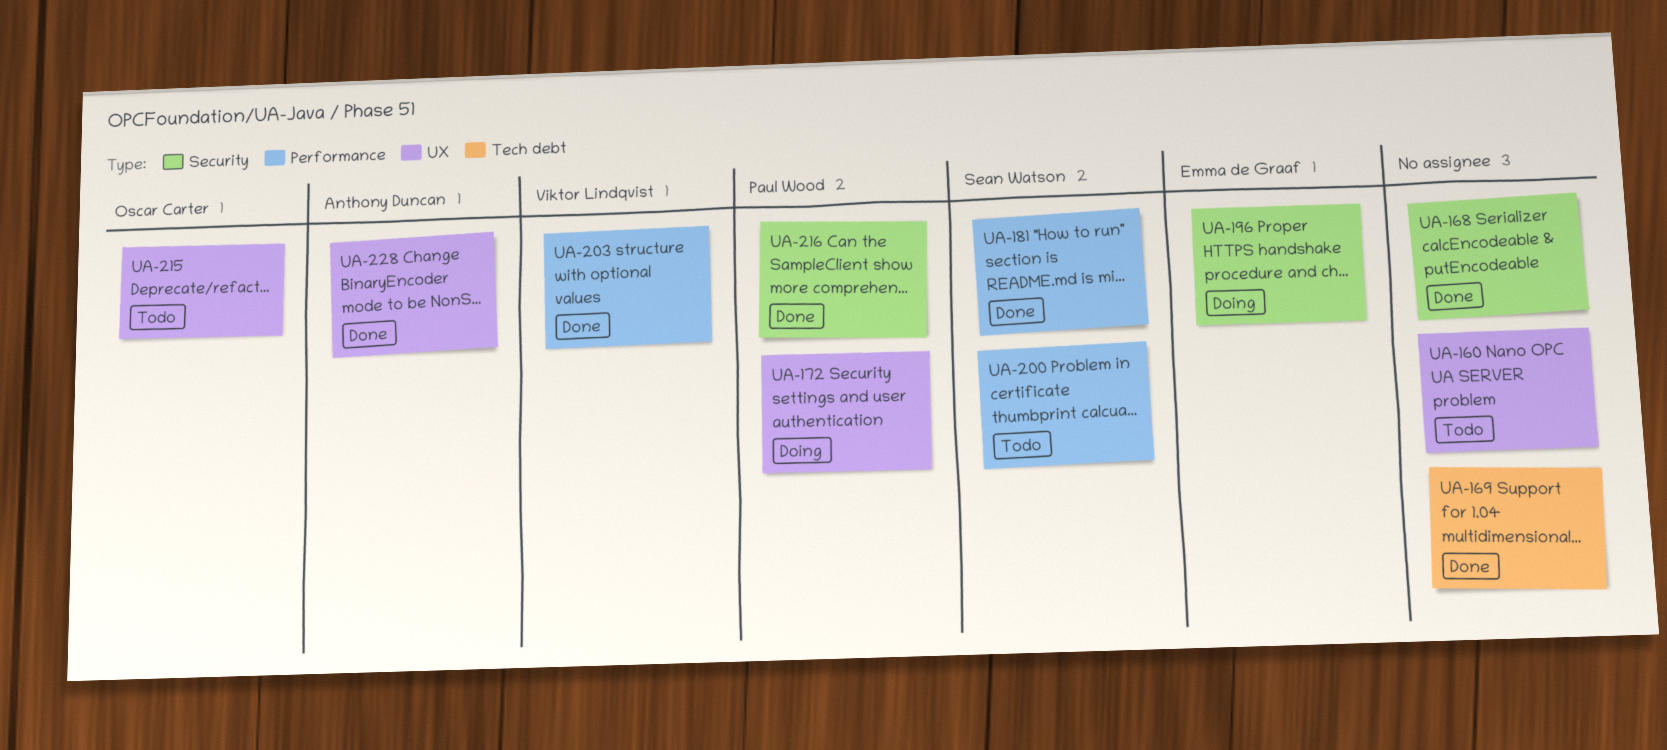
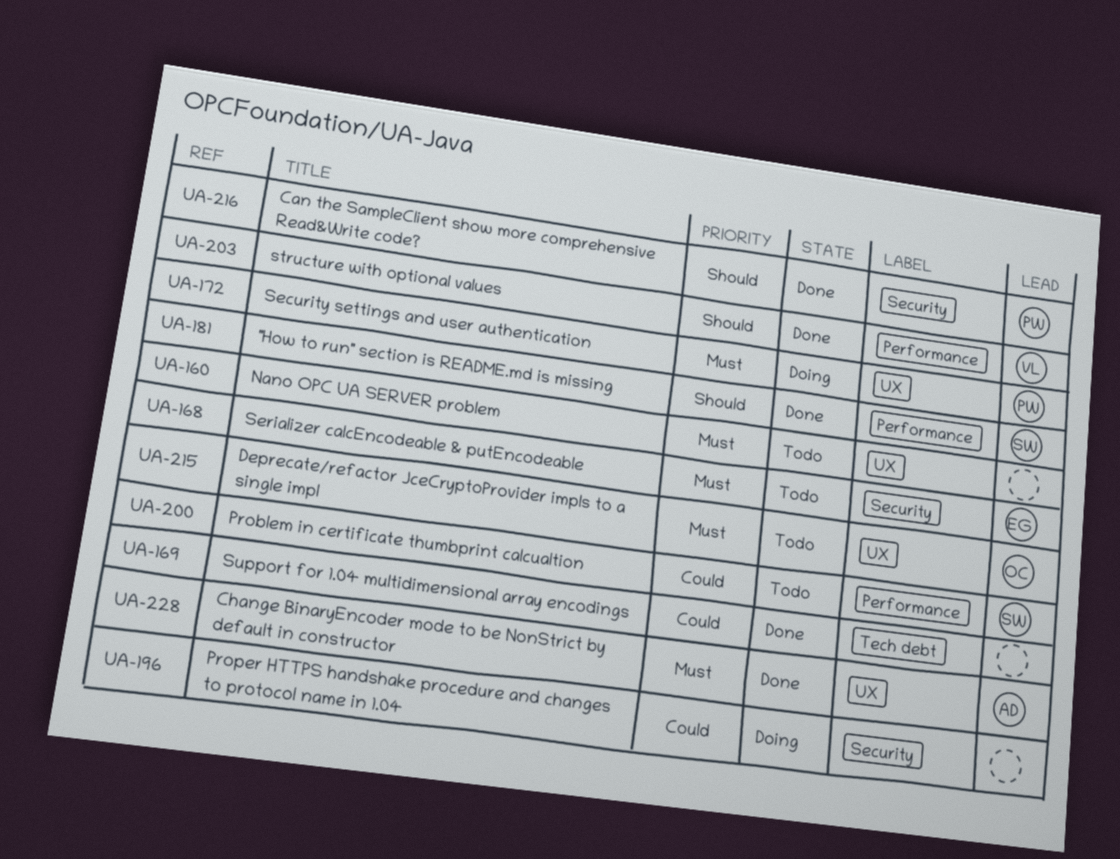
UA-168, status: Done -> Todo
UA-168, owner: none -> Emma de Graaf
UA-196, owner: Emma de Graaf -> none

